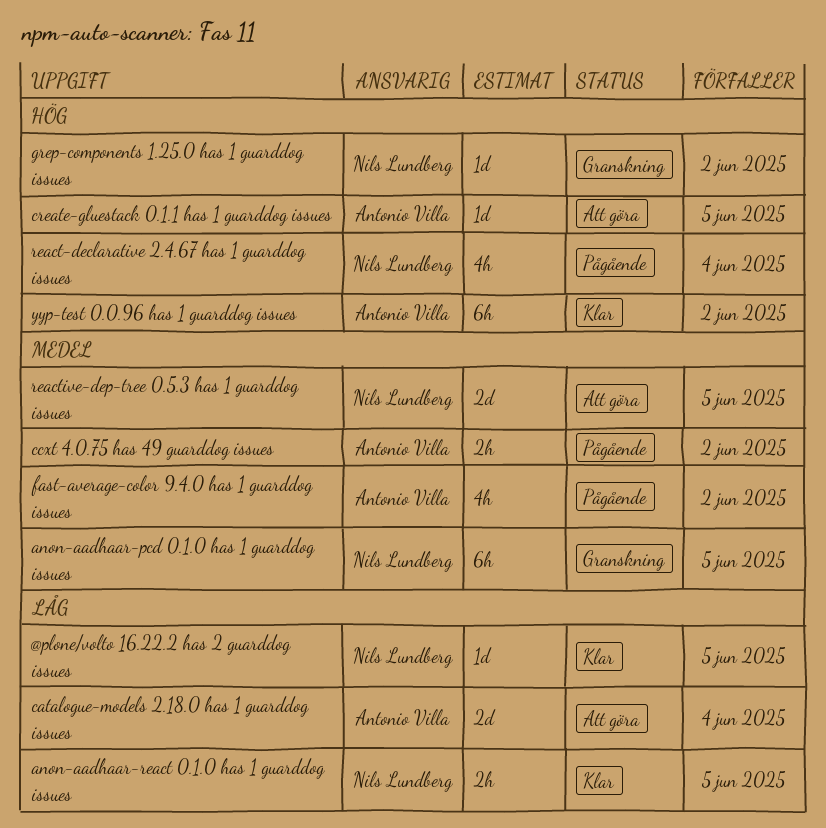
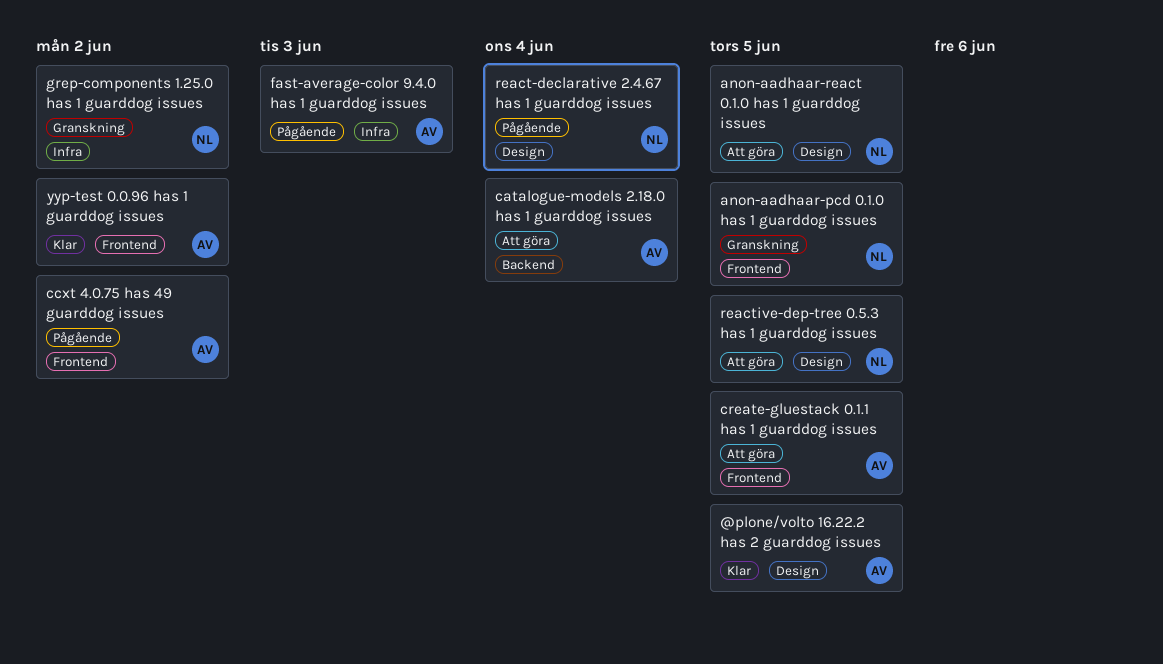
@plone/volto 16.22.2 has 2 guarddog issues, owner: Nils Lundberg -> Antonio Villa
anon-aadhaar-react 0.1.0 has 1 guarddog issues, status: Klar -> Att göra
fast-average-color 9.4.0 has 1 guarddog issues, due: Jun 2 -> Jun 3

